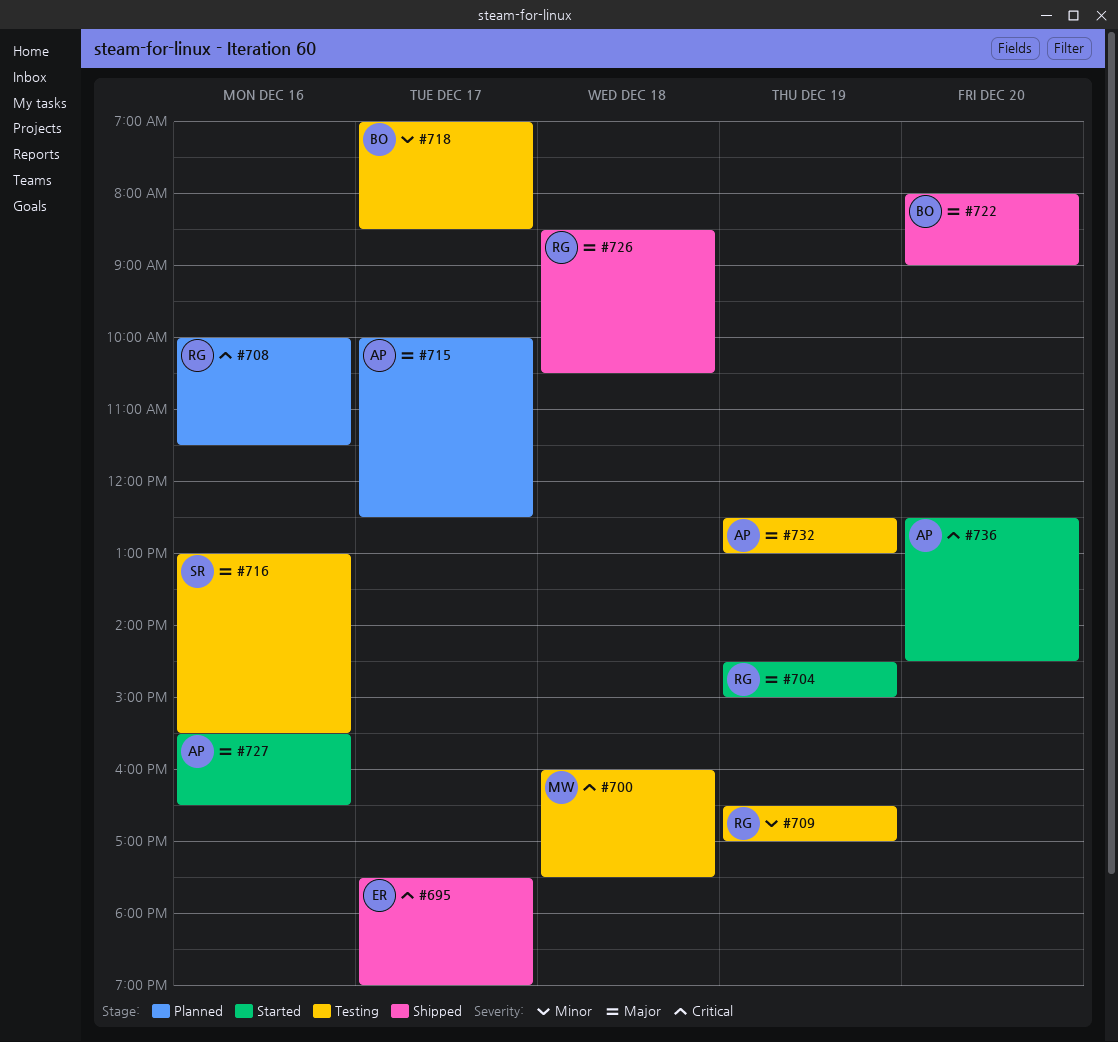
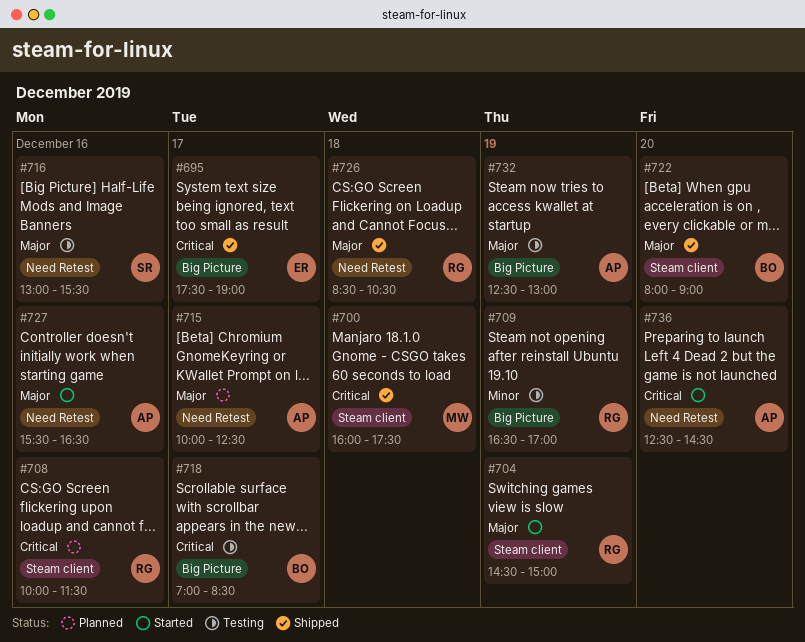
#700, status: Testing -> Shipped
#718, priority: Minor -> Critical

